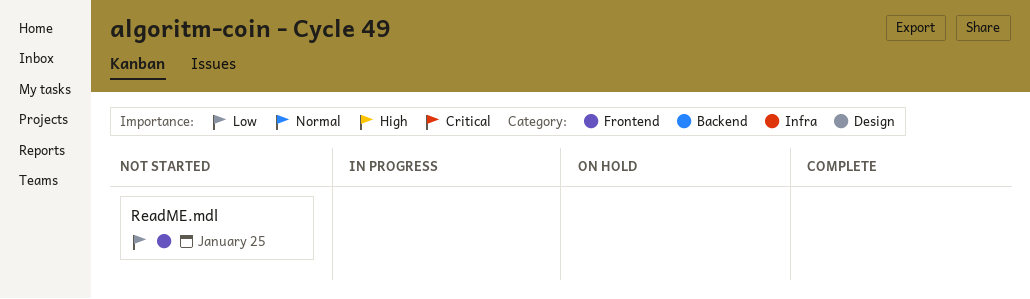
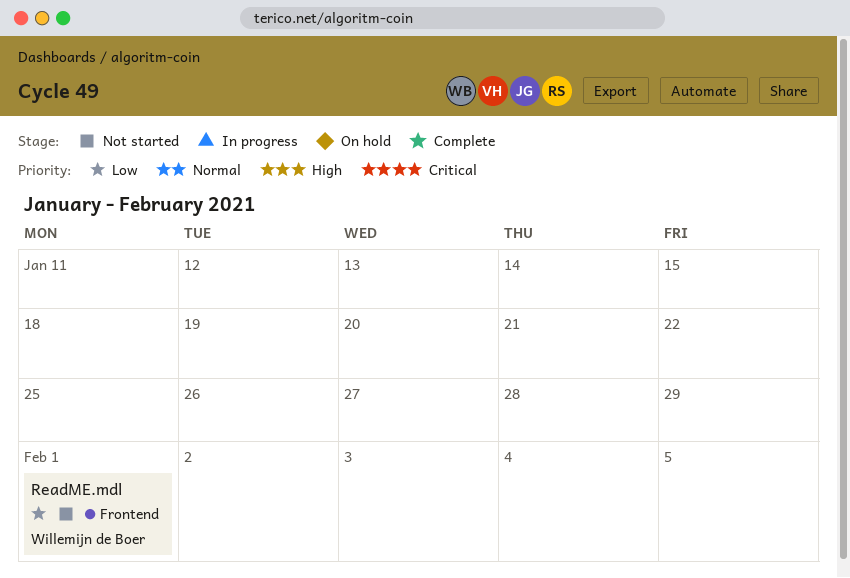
ReadME.mdl, due: Jan 25 -> Feb 1

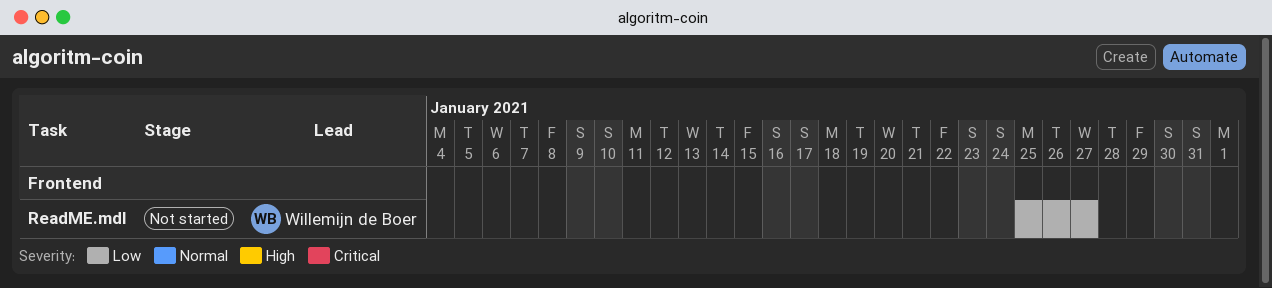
ReadME.mdl, due: Feb 1 -> Jan 27

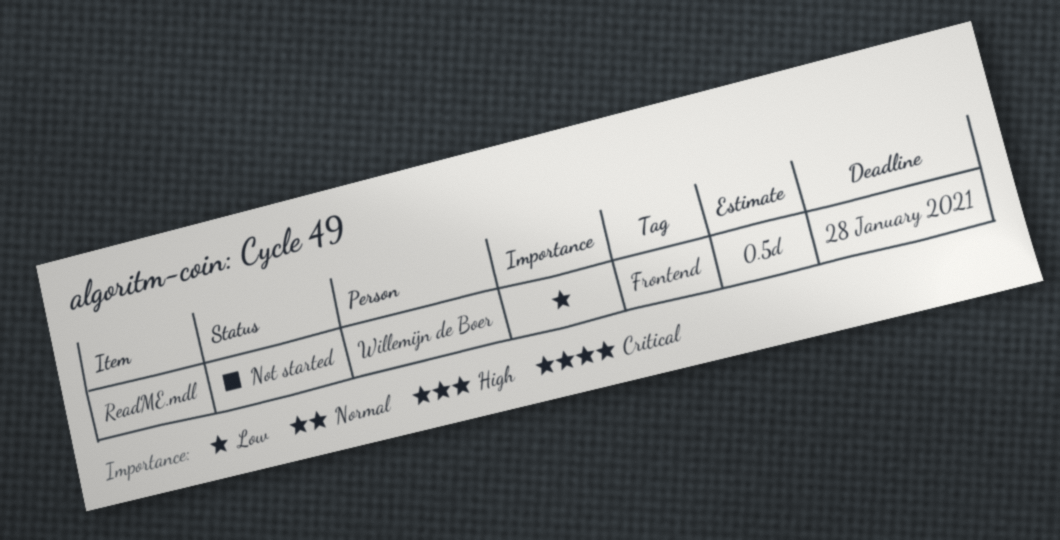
ReadME.mdl, due: Jan 27 -> Jan 28

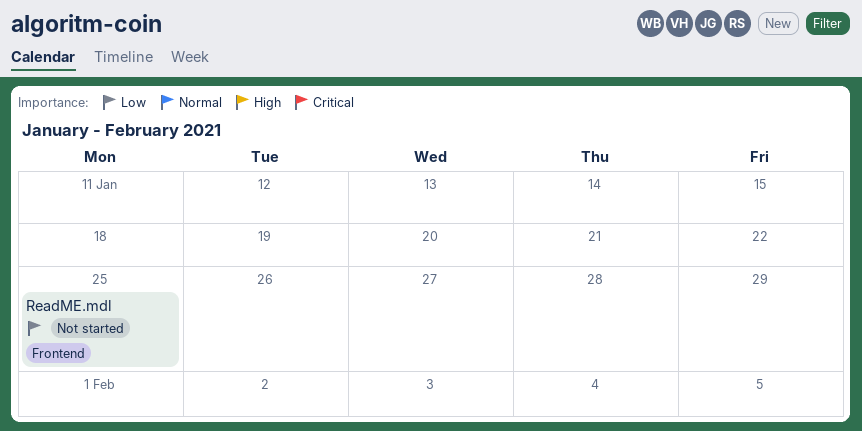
ReadME.mdl, due: Jan 28 -> Jan 25

